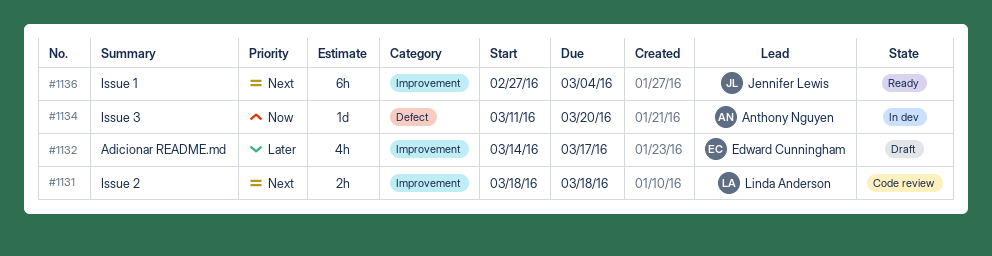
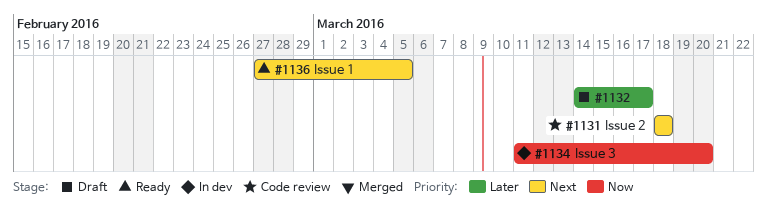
#1136, due: Mar 4 -> Mar 5

